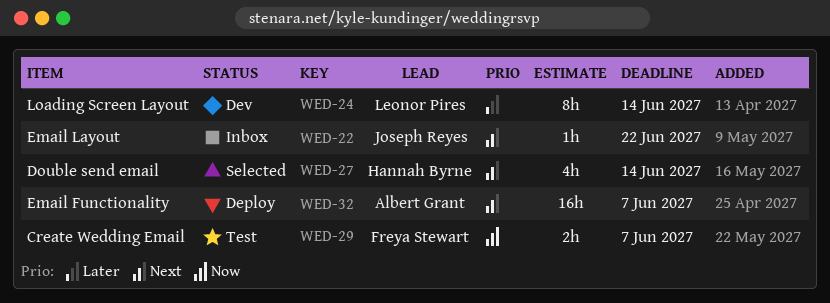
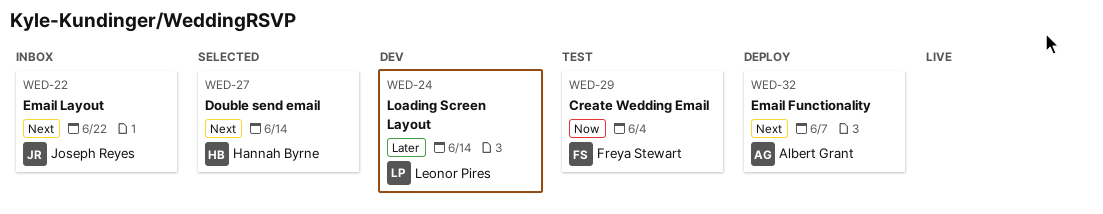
WED-29, due: Jun 7 -> Jun 4

